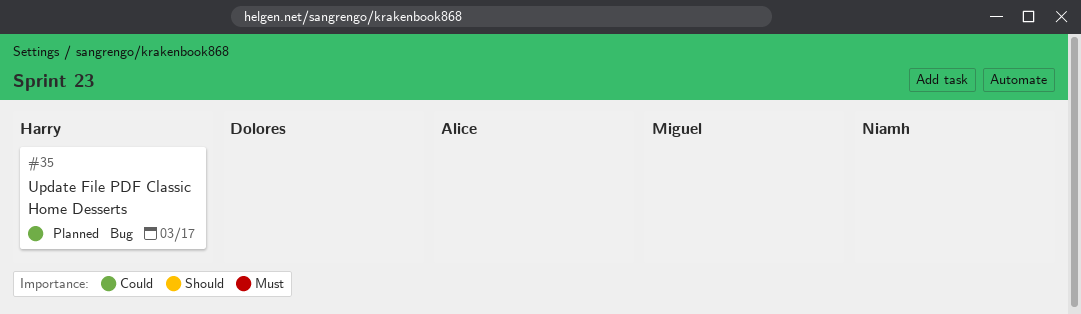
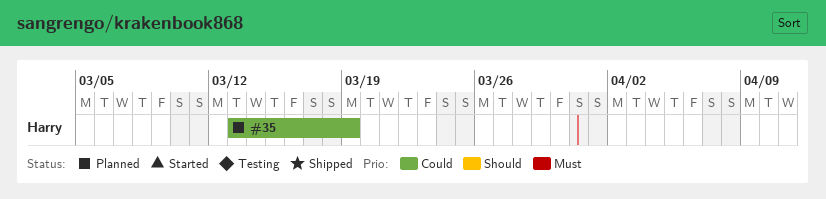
#35, due: Mar 17 -> Mar 19

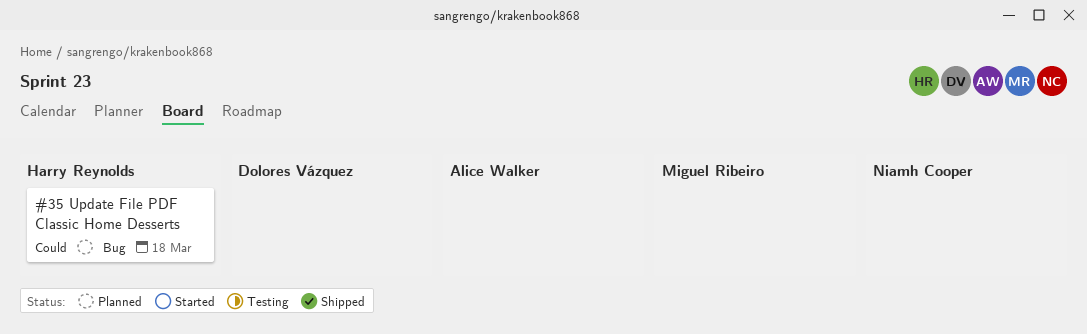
#35, due: Mar 19 -> Mar 18

